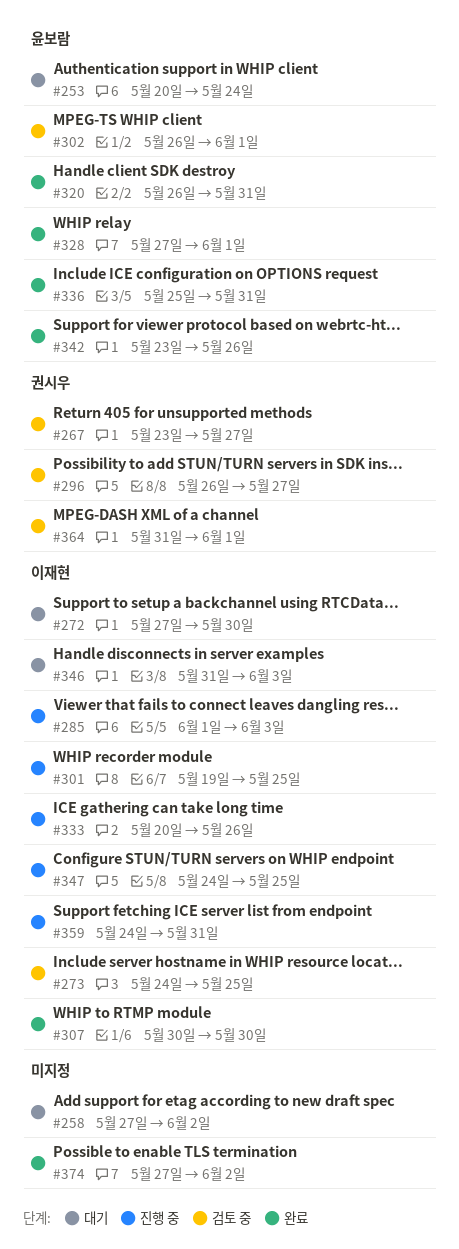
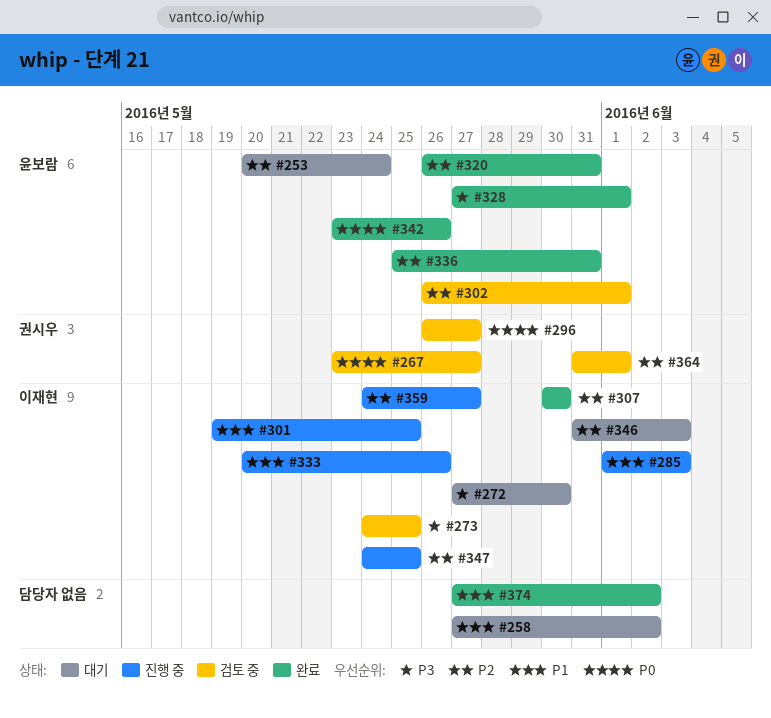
#359, due: May 31 -> May 27

